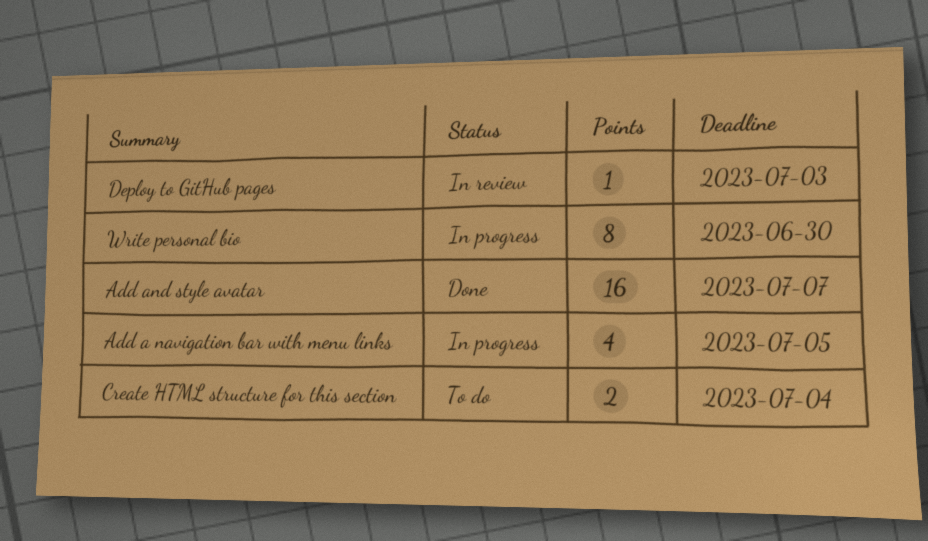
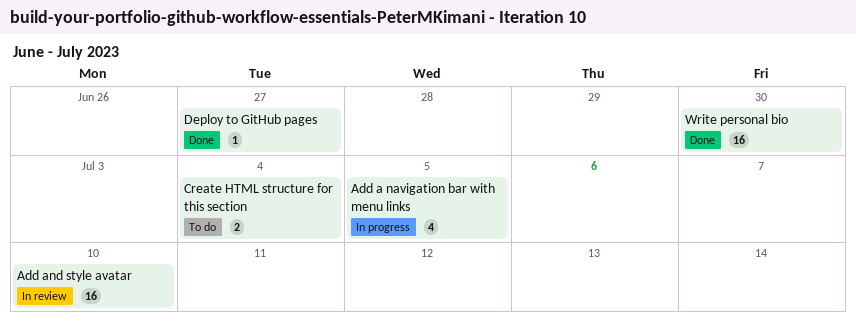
Add and style avatar, status: Done -> In review
Add and style avatar, due: Jul 7 -> Jul 10
Deploy to GitHub pages, status: In review -> Done
Deploy to GitHub pages, due: Jul 3 -> Jun 27
Write personal bio, status: In progress -> Done
Write personal bio, estimate: 8 -> 16

